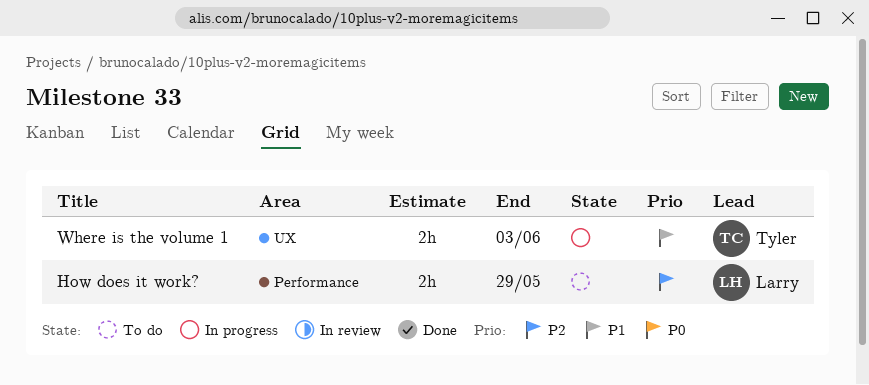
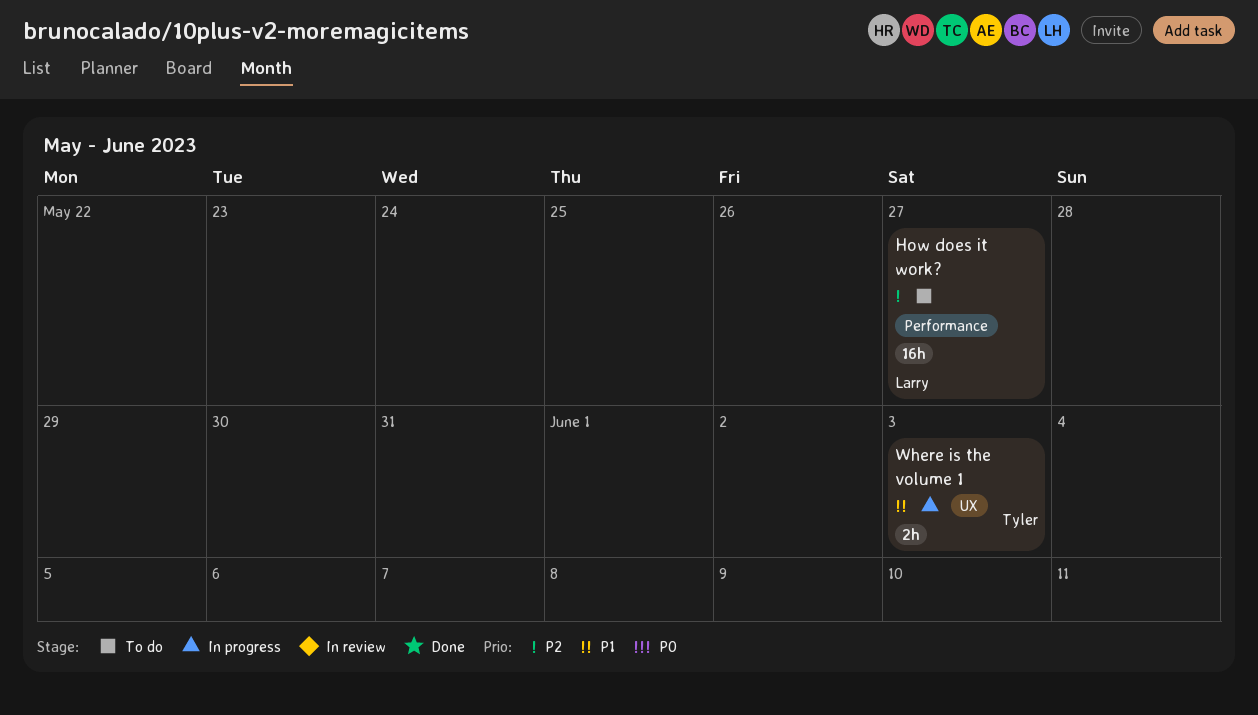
How does it work?, estimate: 2h -> 16h
How does it work?, due: May 29 -> May 27

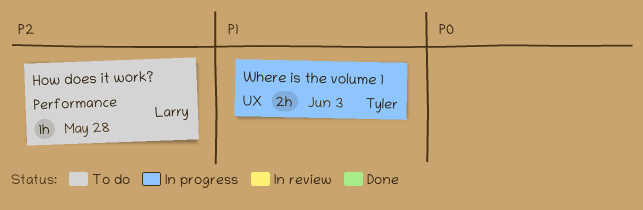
How does it work?, estimate: 16h -> 1h
How does it work?, due: May 27 -> May 28

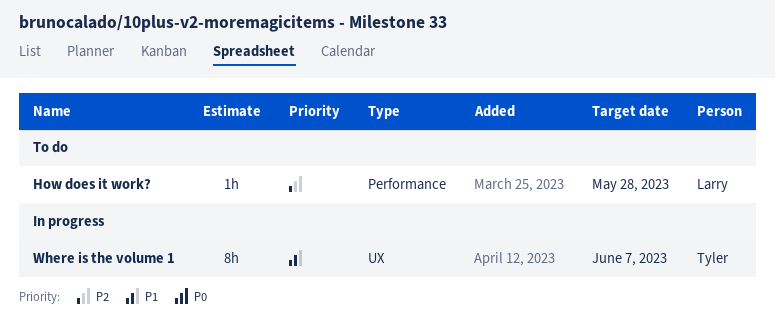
Where is the volume 1, estimate: 2h -> 8h
Where is the volume 1, due: Jun 3 -> Jun 7

